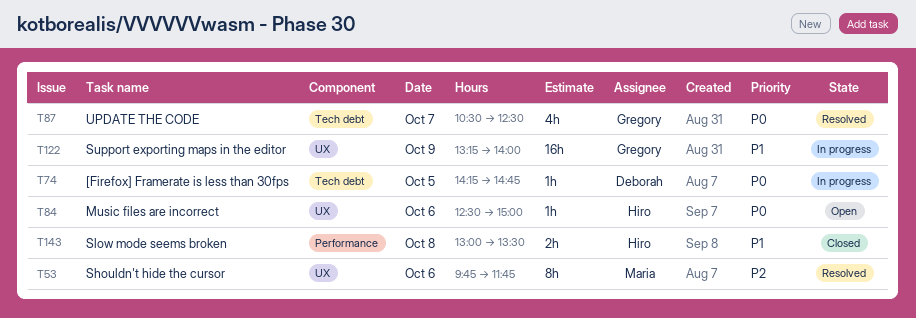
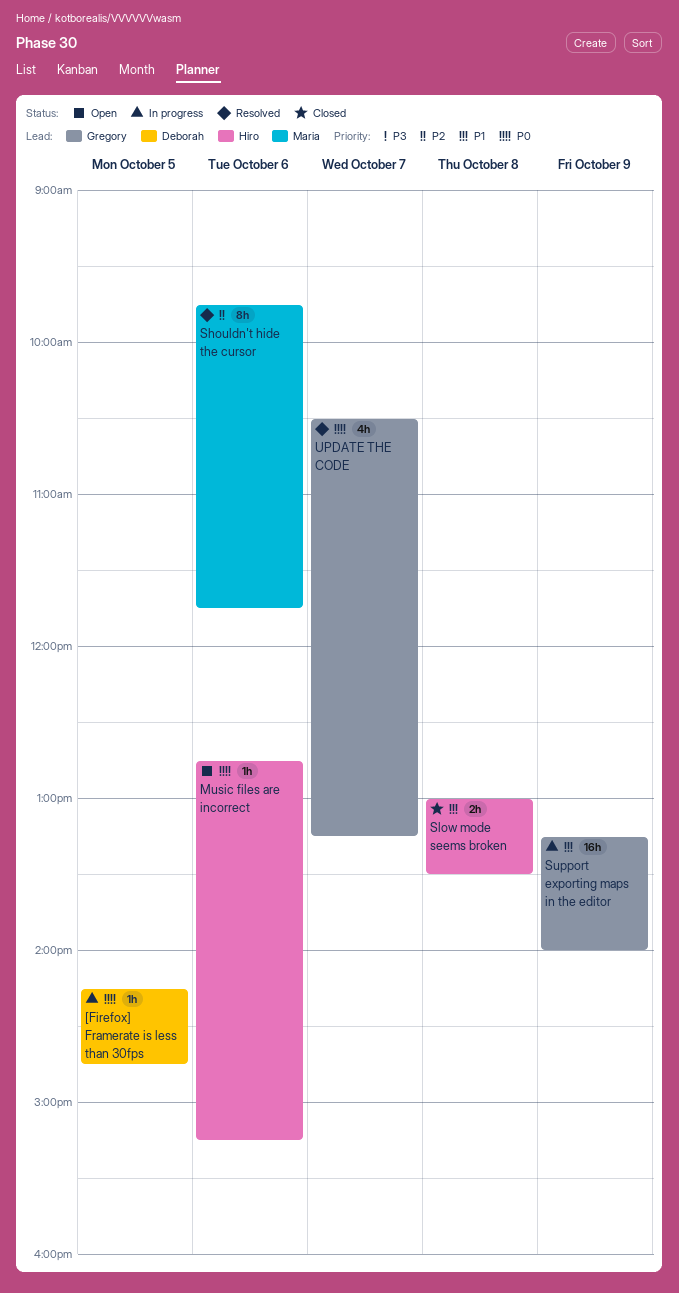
Music files are incorrect, begins: 12:30 -> 12:45
Music files are incorrect, ends: 15:00 -> 15:15
UPDATE THE CODE, ends: 12:30 -> 13:15

